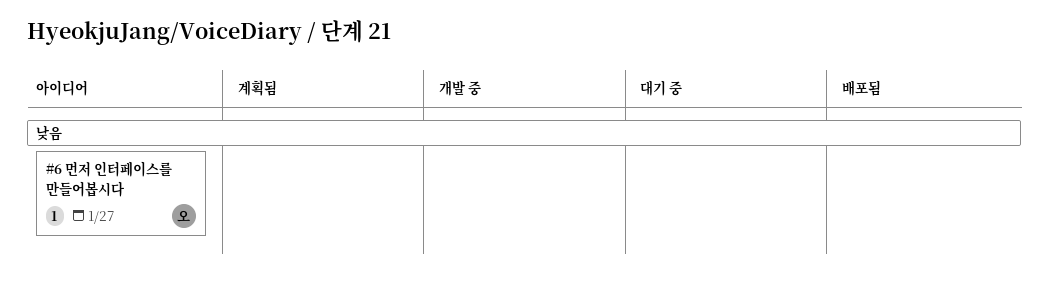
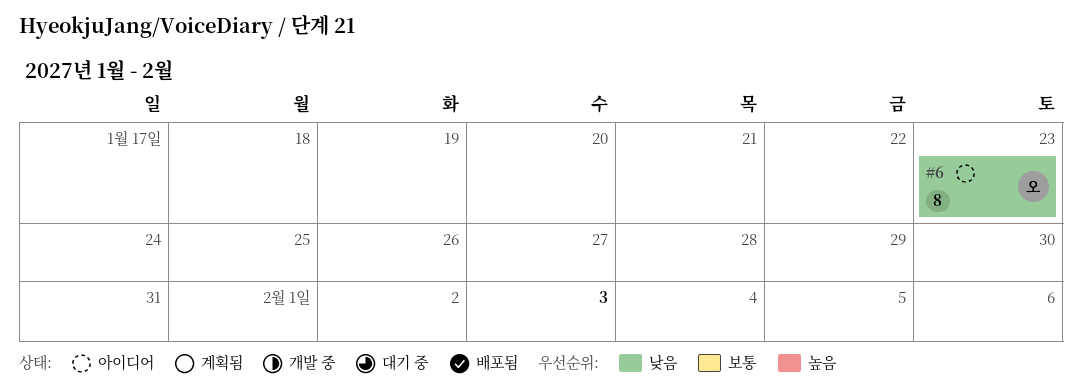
#6, estimate: 1 -> 8
#6, due: Jan 27 -> Jan 23

